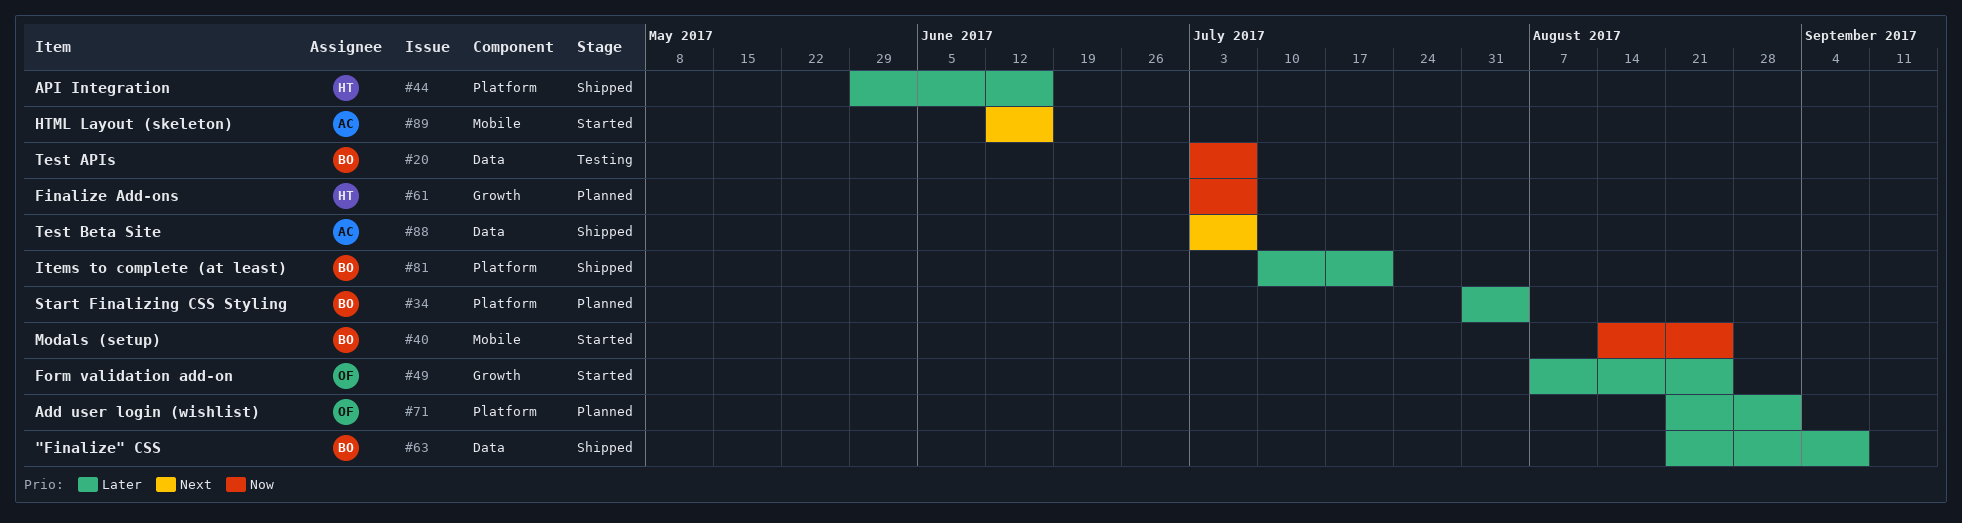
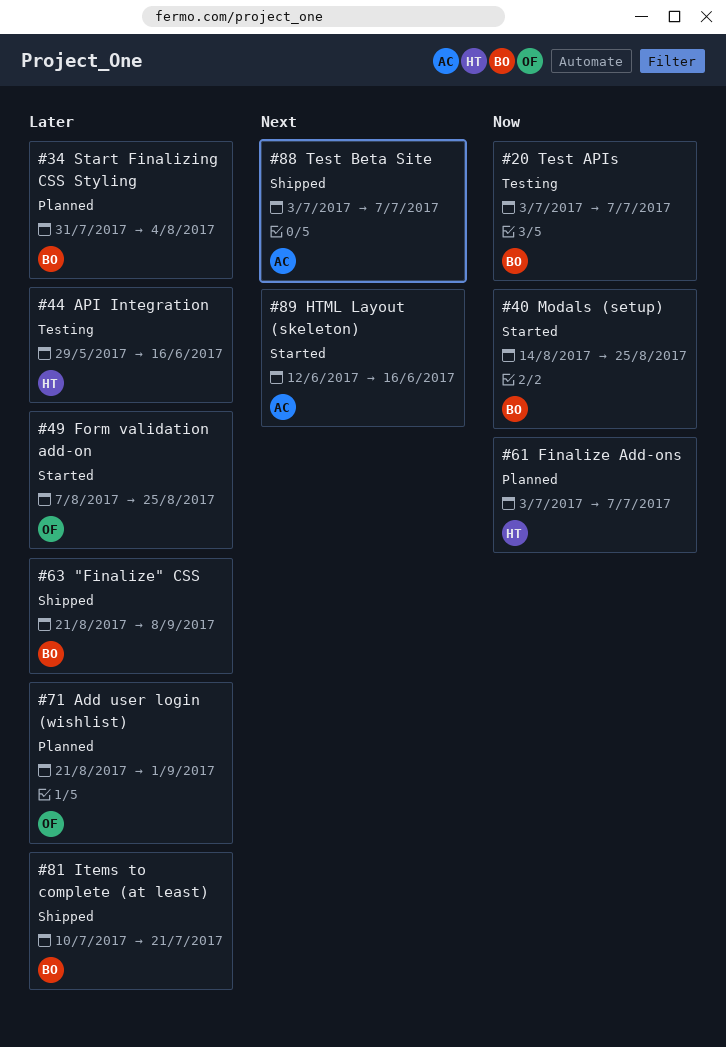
#44, status: Shipped -> Testing

